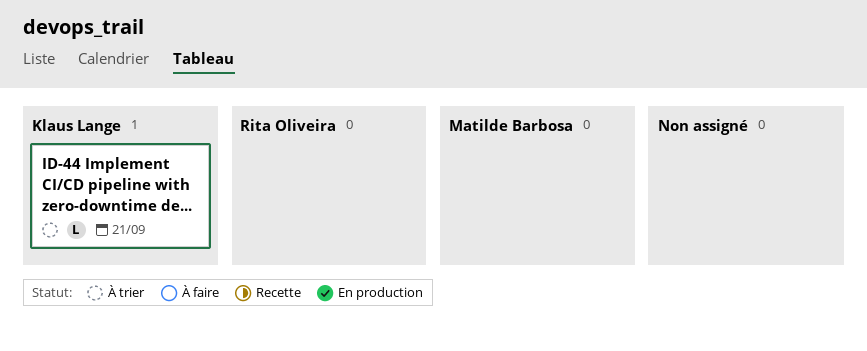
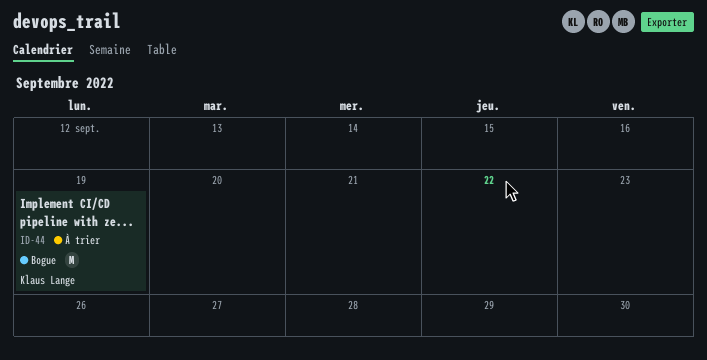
ID-44, estimate: L -> M
ID-44, due: Sep 21 -> Sep 19

